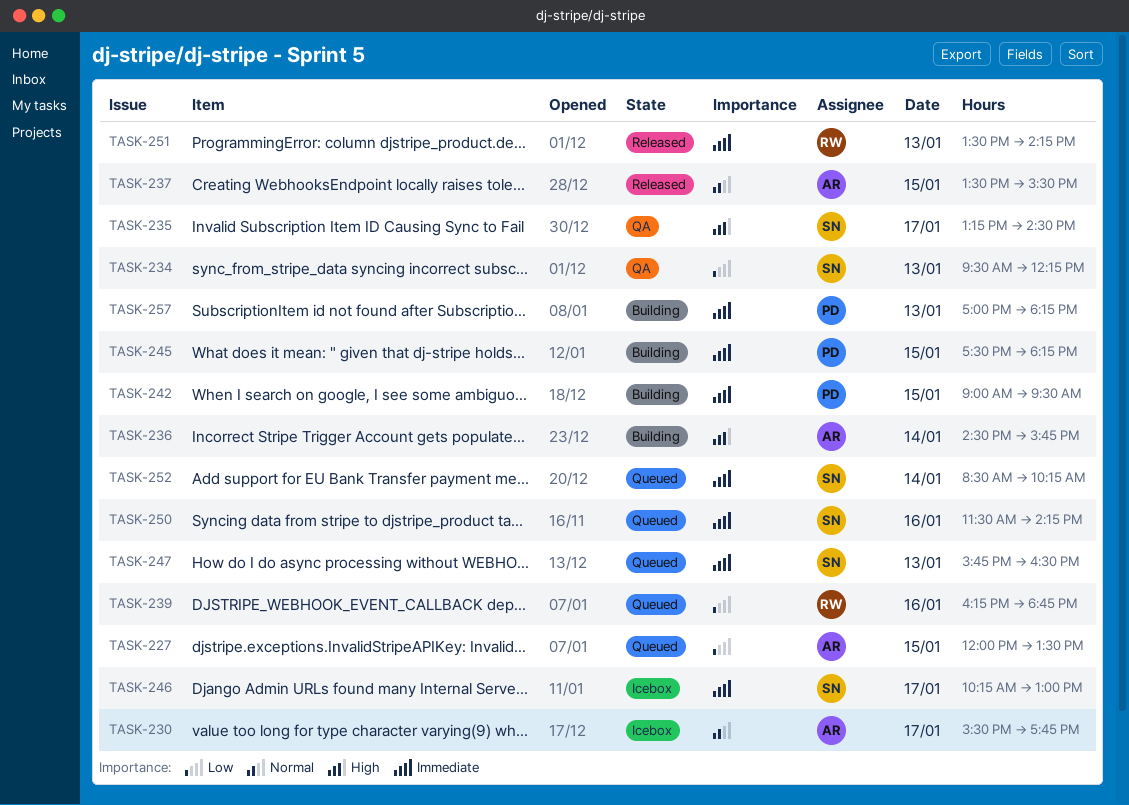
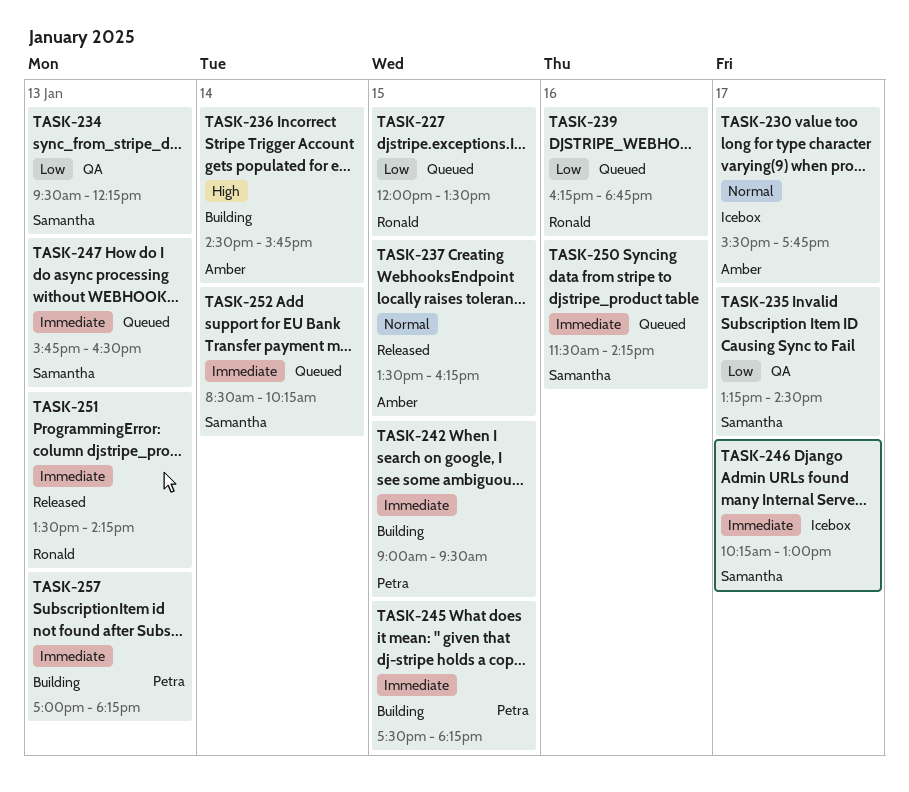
TASK-227, owner: Amber -> Ronald
TASK-235, priority: High -> Low
TASK-237, ends: 15:30 -> 16:15

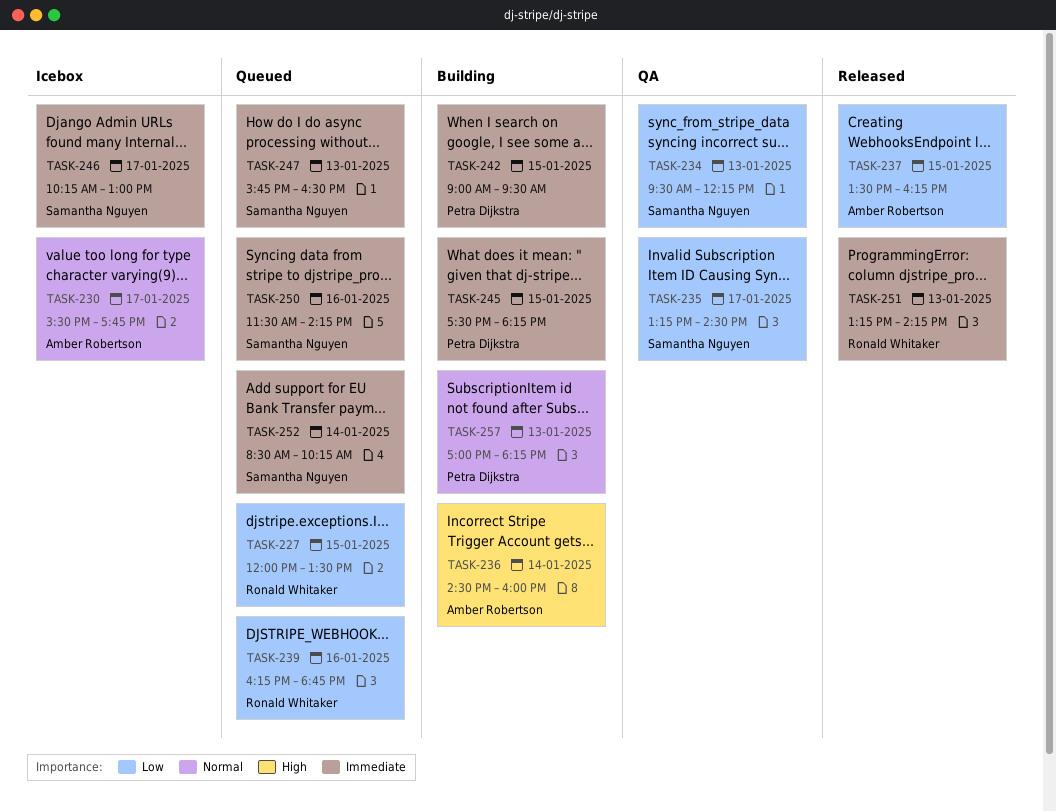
TASK-236, ends: 15:45 -> 16:00
TASK-237, priority: Normal -> Low
TASK-251, begins: 13:30 -> 13:15
TASK-257, priority: Immediate -> Normal

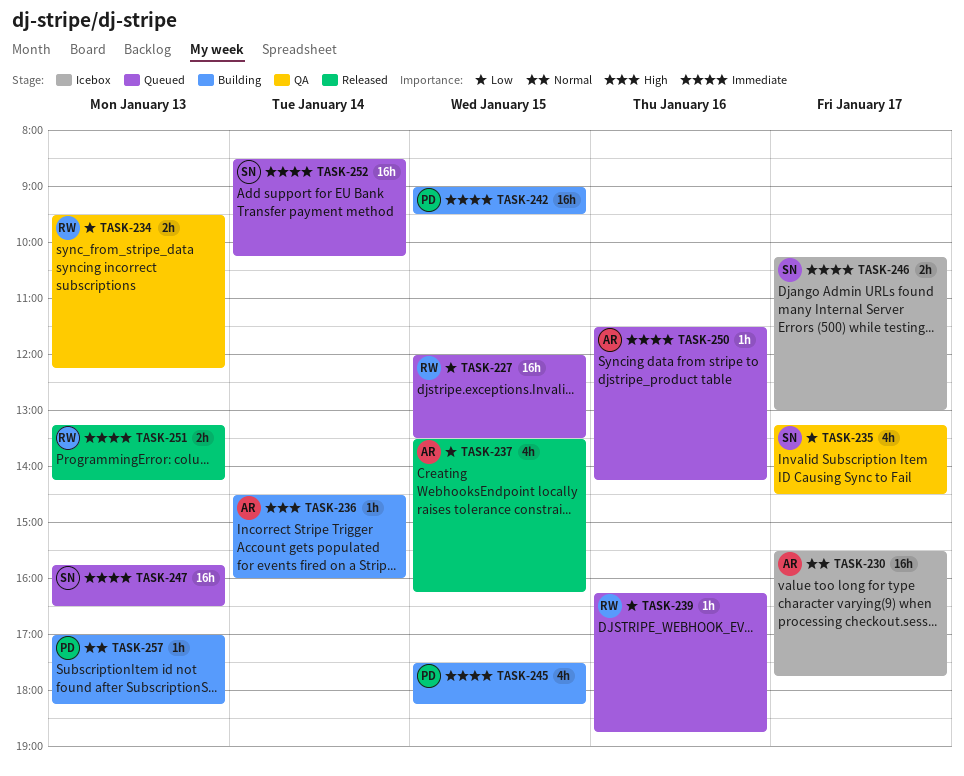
TASK-234, owner: Samantha Nguyen -> Ronald Whitaker
TASK-250, owner: Samantha Nguyen -> Amber Robertson

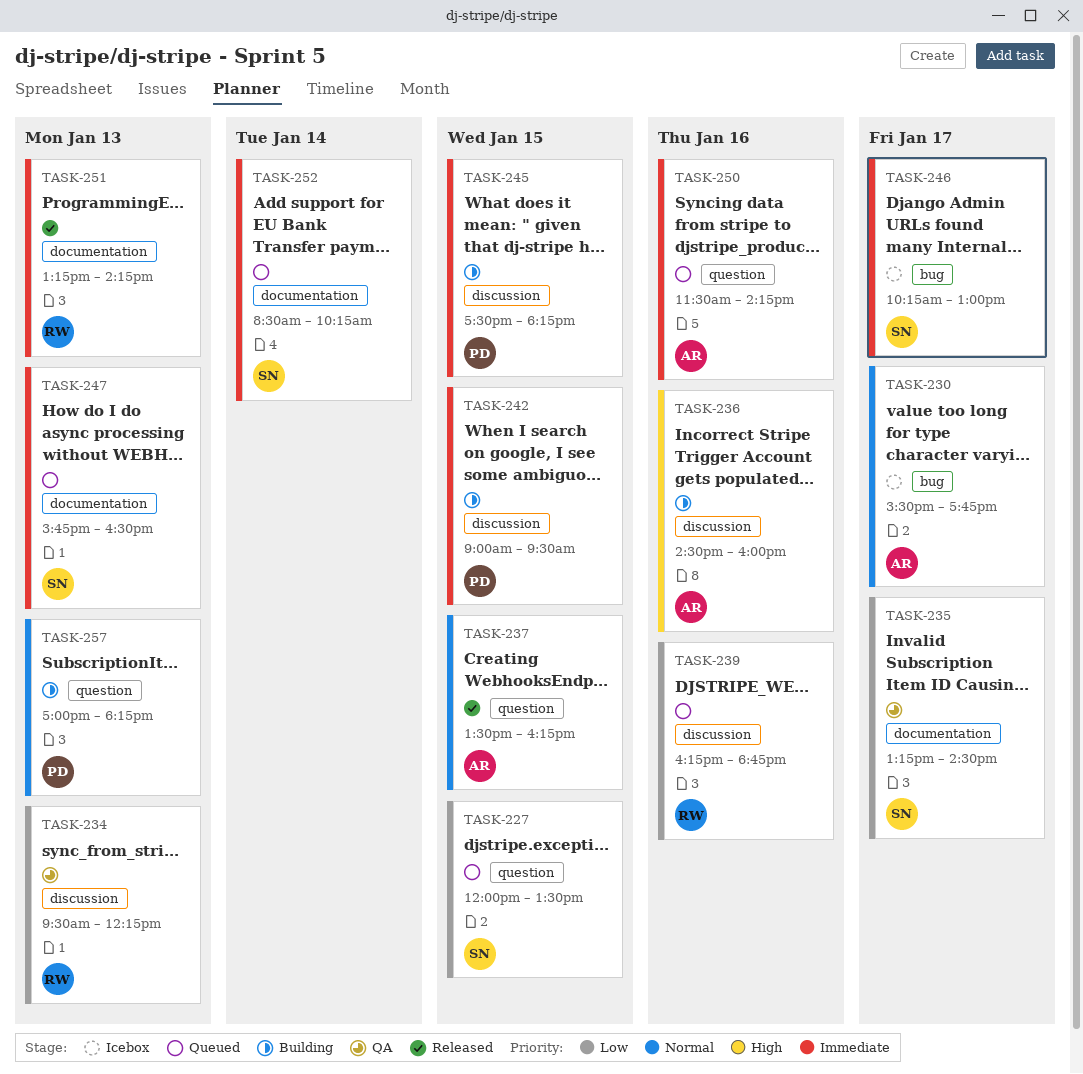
TASK-227, owner: RW -> SN
TASK-236, day: Jan 14 -> Jan 16
TASK-237, priority: Low -> Normal

